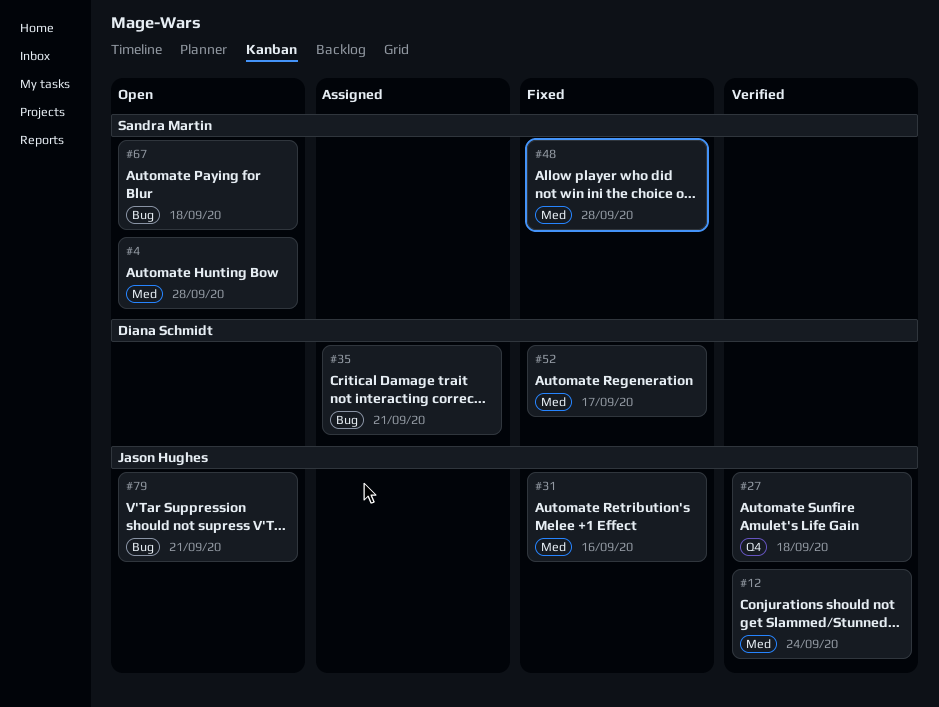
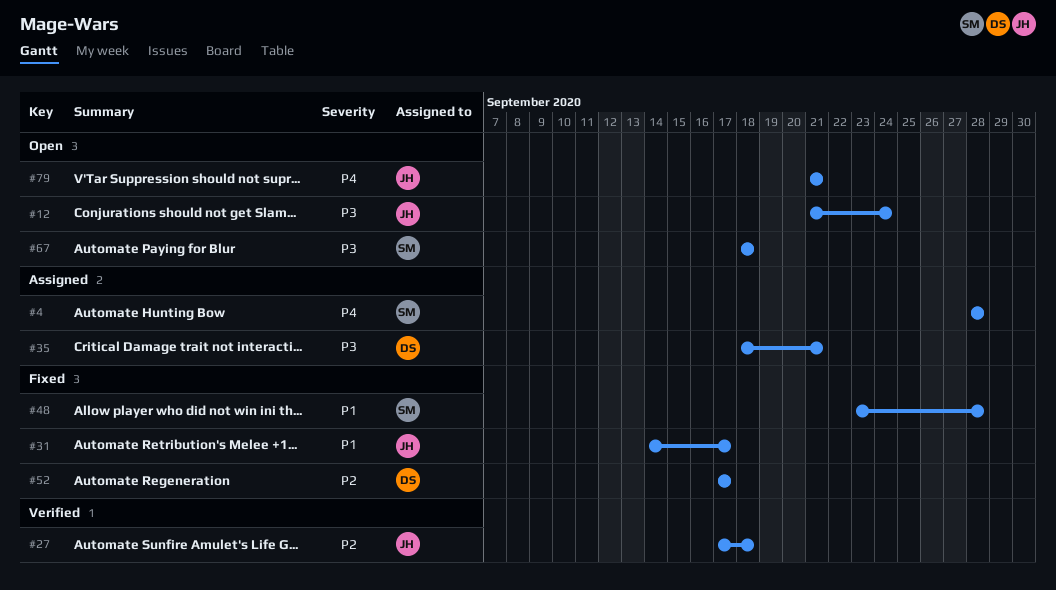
#4, status: Open -> Assigned
#12, status: Verified -> Open
#31, due: Sep 16 -> Sep 17

